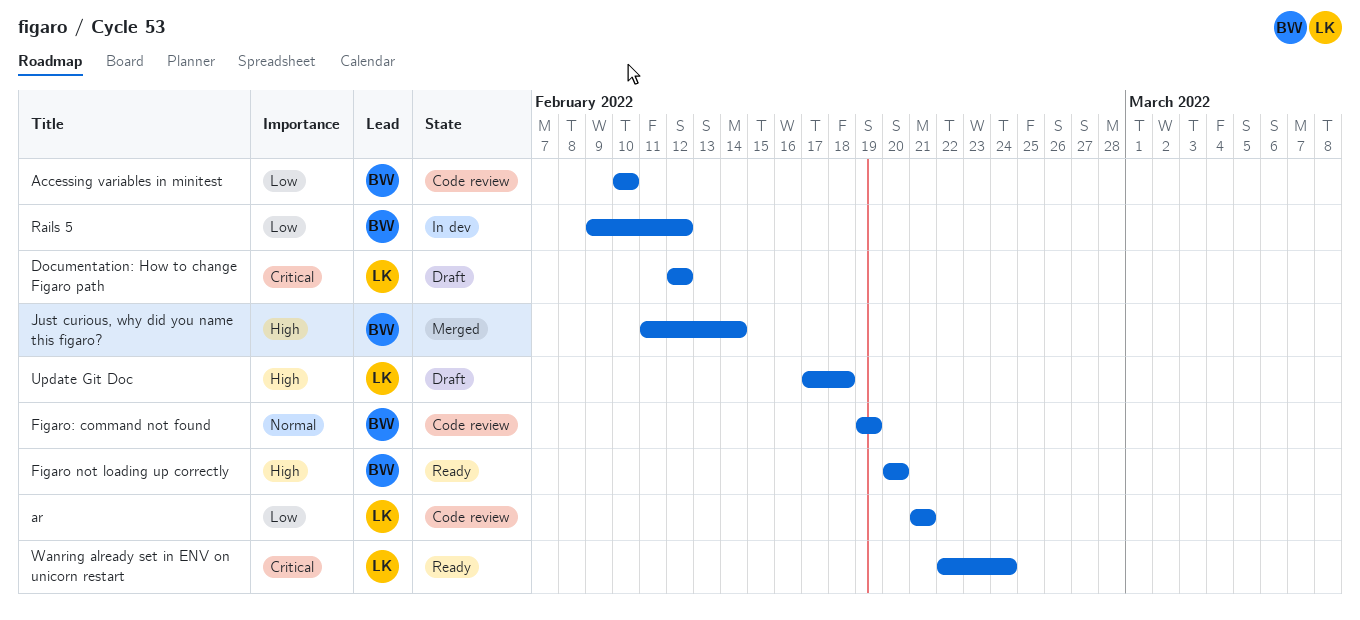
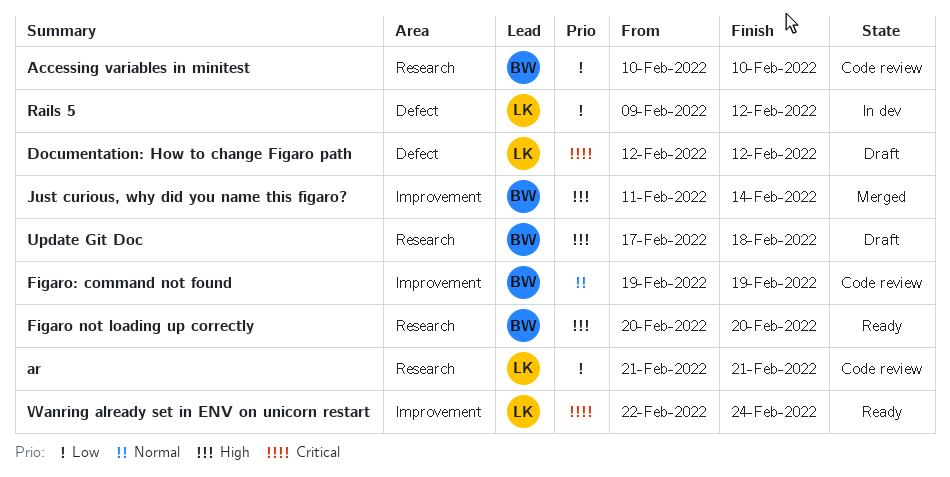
Rails 5, owner: BW -> LK
Update Git Doc, owner: LK -> BW

